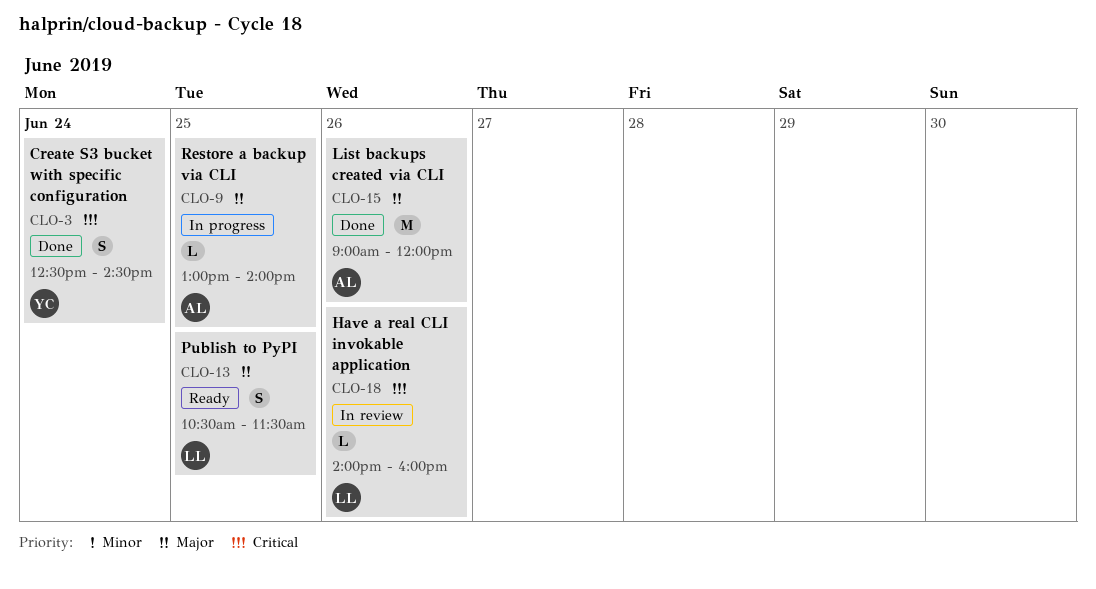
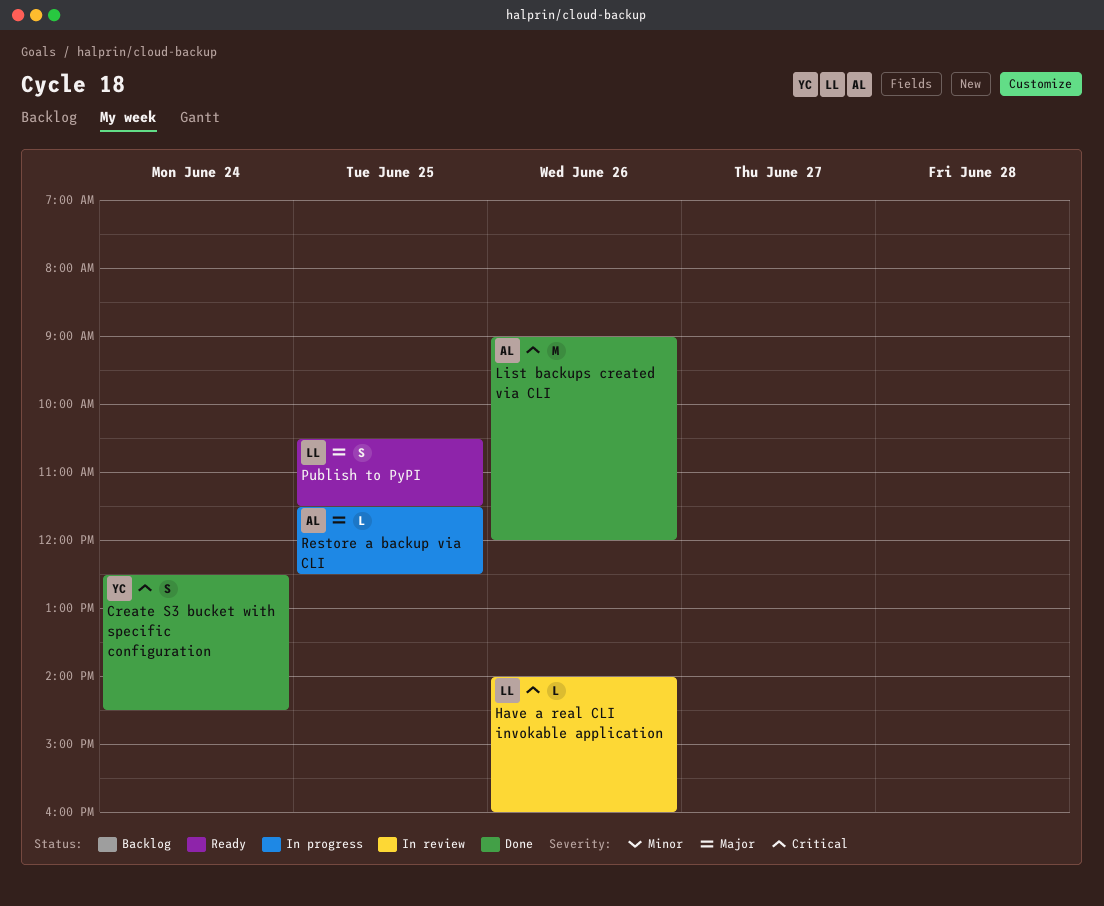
List backups created via CLI, priority: Major -> Critical
Restore a backup via CLI, begins: 13:00 -> 11:30
Restore a backup via CLI, ends: 14:00 -> 12:30

